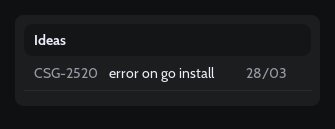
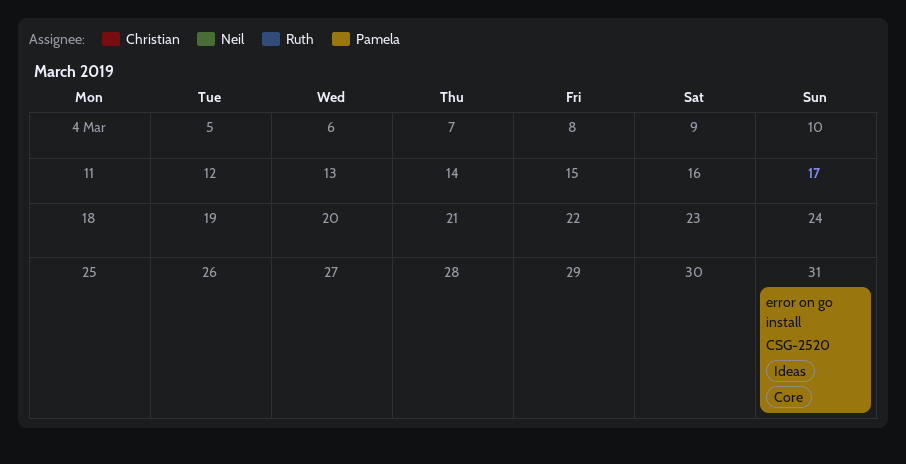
CSG-2520, due: Mar 28 -> Mar 31

